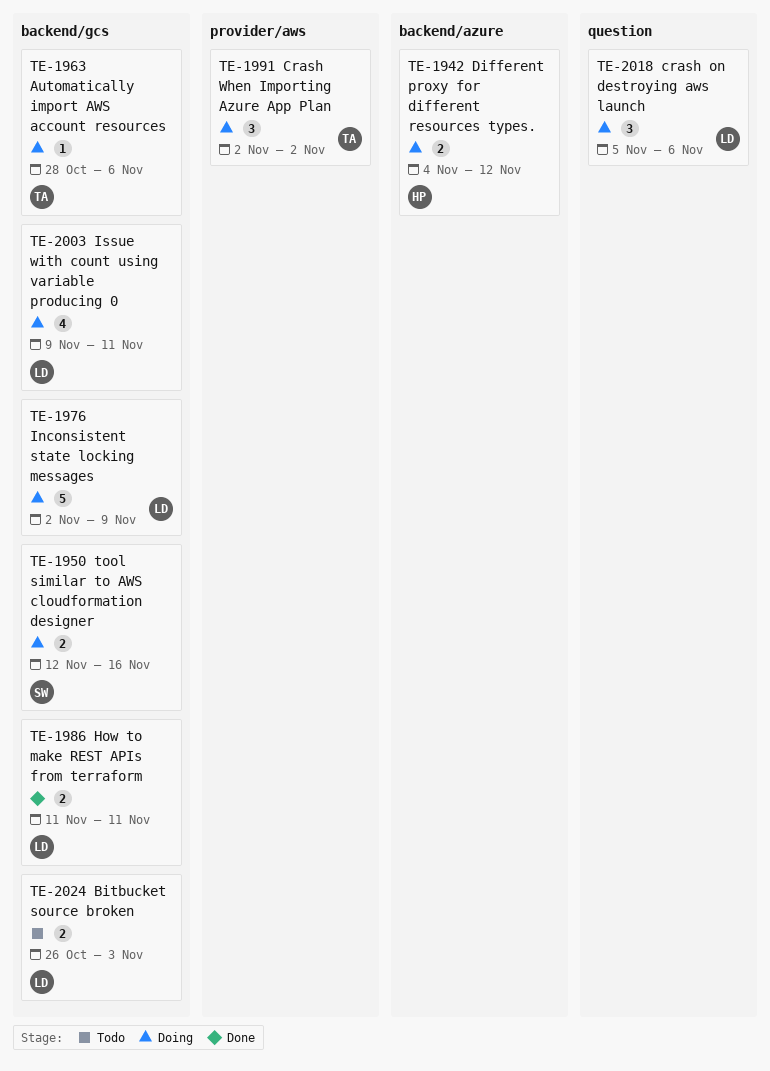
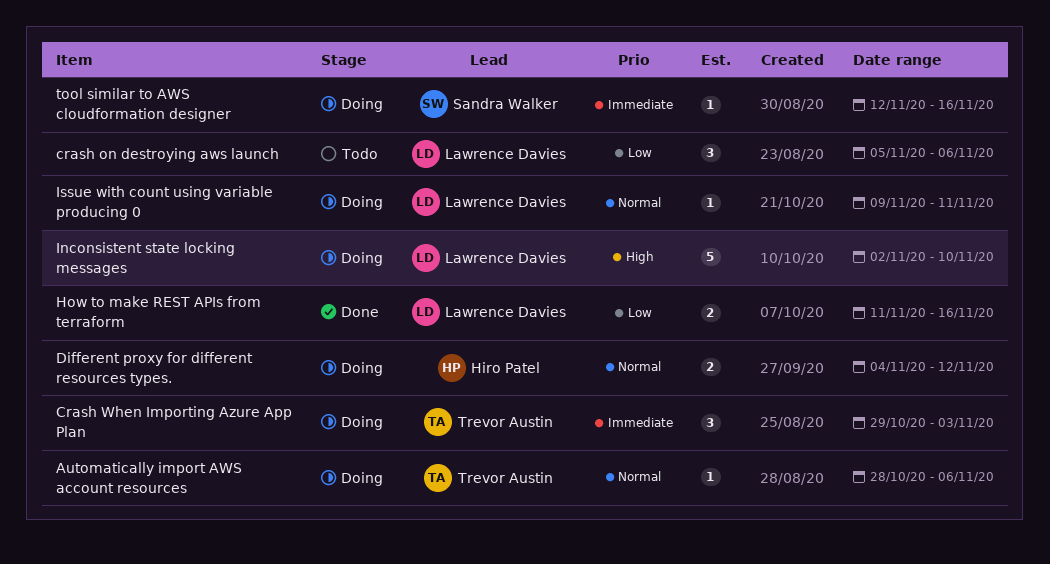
Bitbucket source broken: present -> none
crash on destroying aws launch, status: Doing -> Todo
Crash When Importing Azure App Plan, start: Nov 2 -> Oct 29
Crash When Importing Azure App Plan, due: Nov 2 -> Nov 3
How to make REST APIs from terraform, due: Nov 11 -> Nov 16
Inconsistent state locking messages, due: Nov 9 -> Nov 10
Issue with count using variable producing 0, estimate: 4 -> 1
tool similar to AWS cloudformation designer, estimate: 2 -> 1

